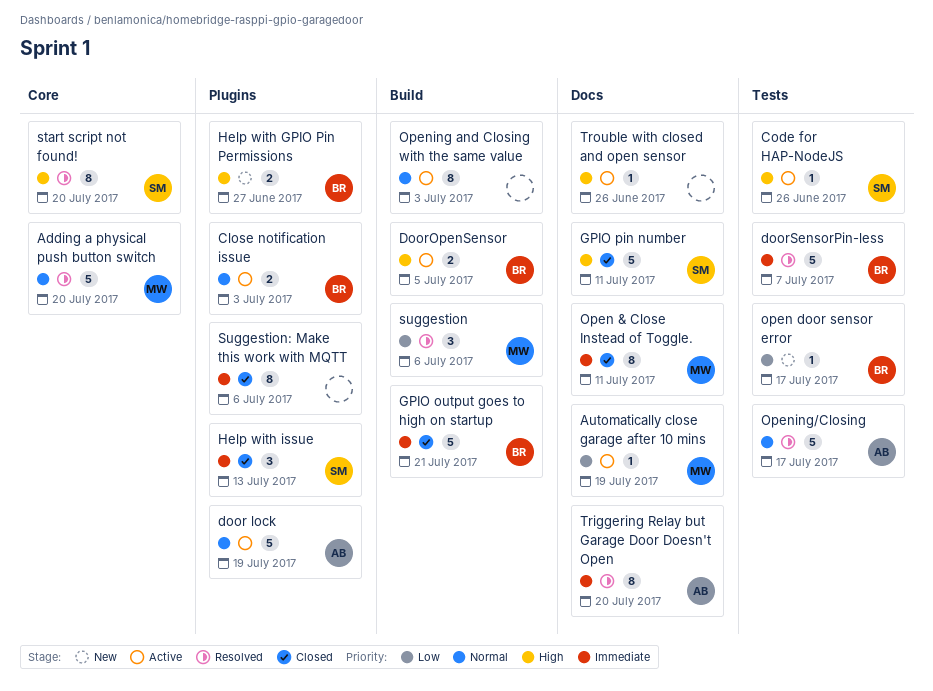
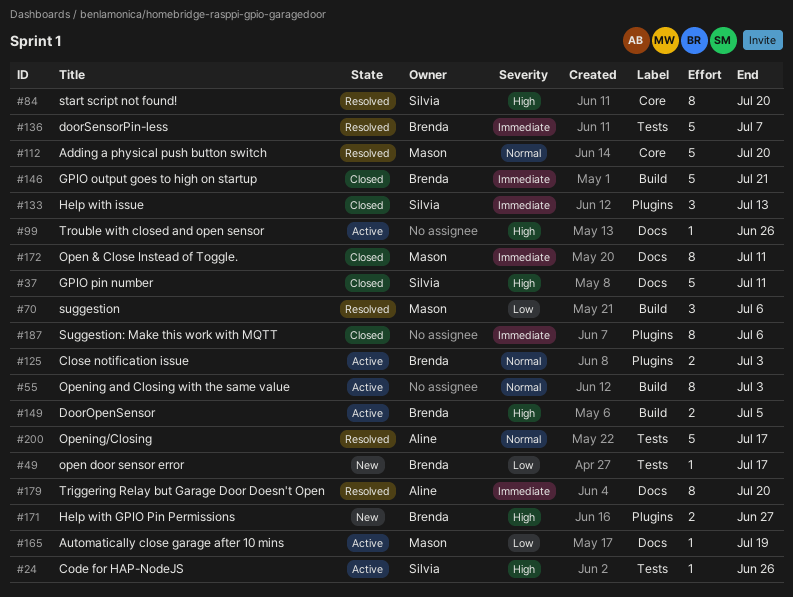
door lock: present -> none

